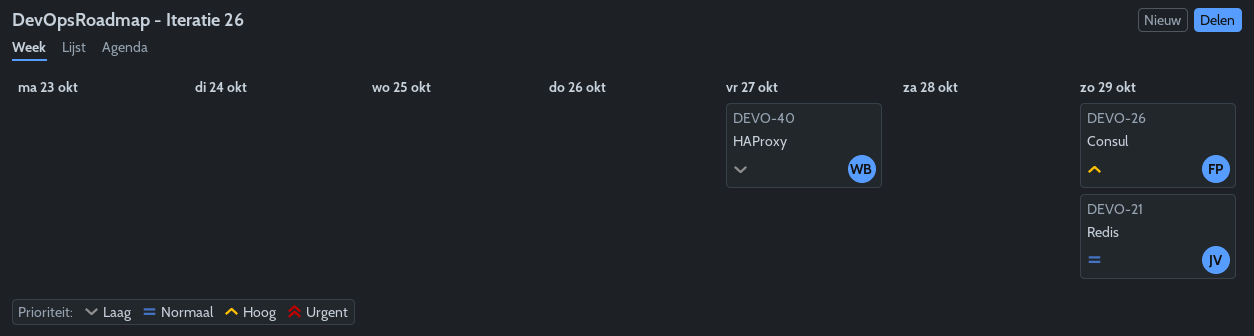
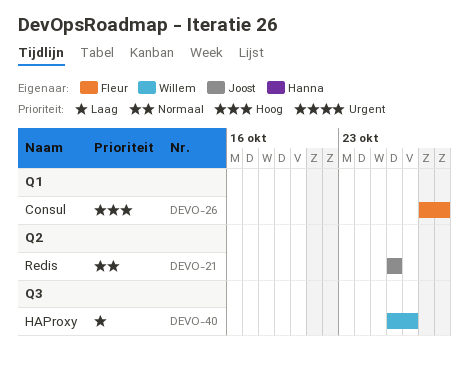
DEVO-21, due: Oct 29 -> Oct 26

